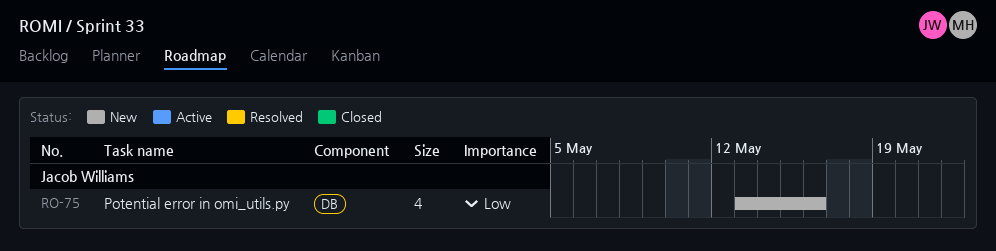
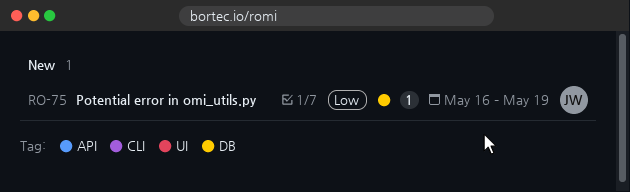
RO-75, estimate: 4 -> 1
RO-75, start: May 13 -> May 16
RO-75, due: May 16 -> May 19

